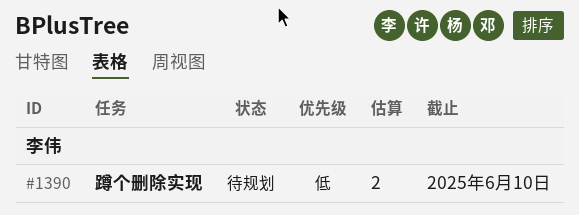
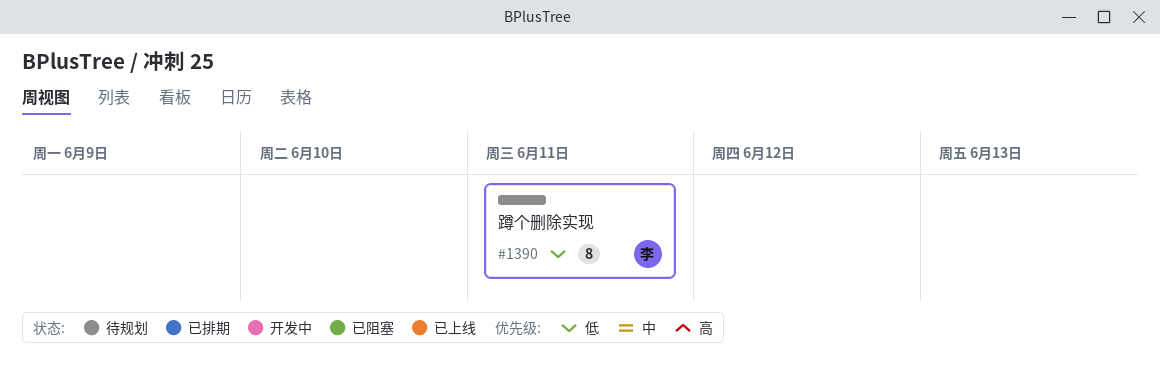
#1390, estimate: 2 -> 8
#1390, due: Jun 10 -> Jun 11

